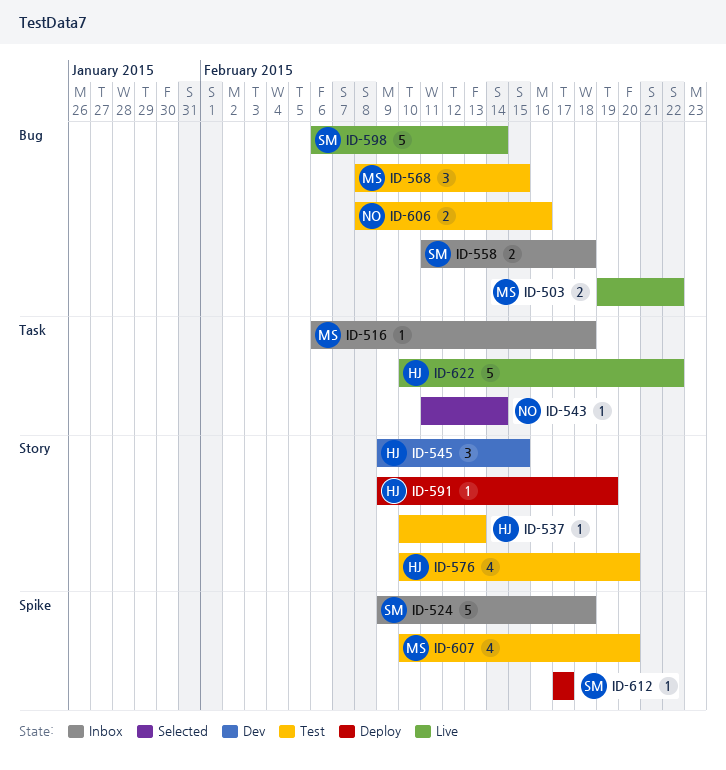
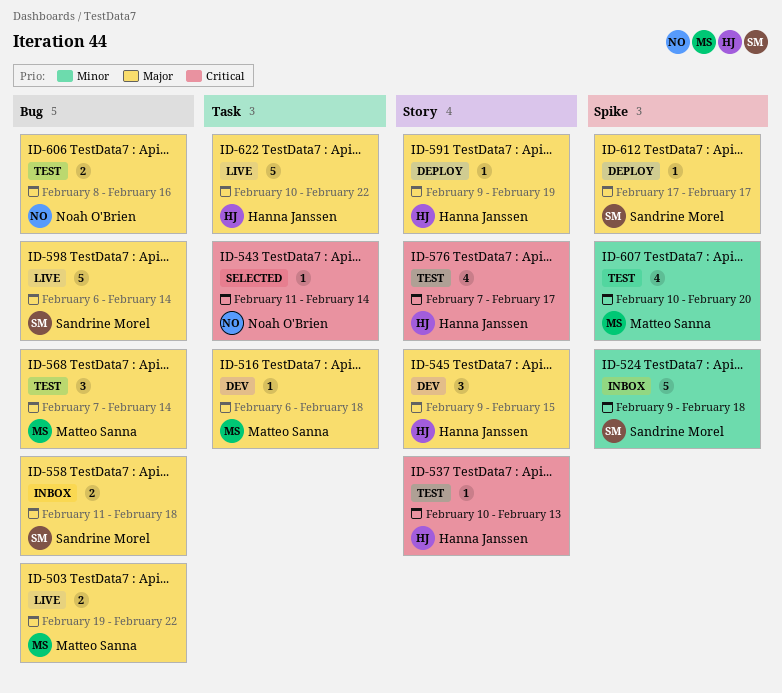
ID-516, status: Inbox -> Dev
ID-568, start: Feb 8 -> Feb 7
ID-568, due: Feb 15 -> Feb 14
ID-576, start: Feb 10 -> Feb 7
ID-576, due: Feb 20 -> Feb 17

